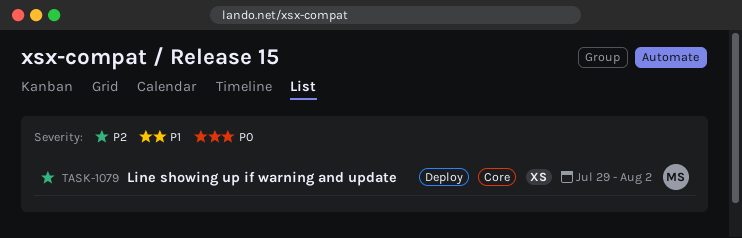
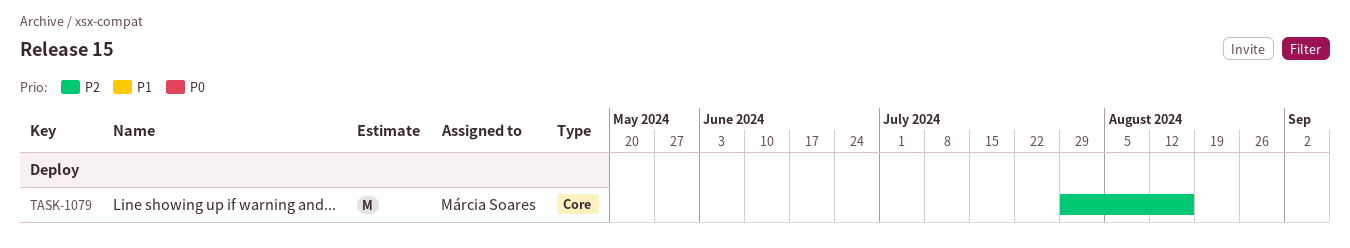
TASK-1079, estimate: XS -> M
TASK-1079, due: Aug 2 -> Aug 16

